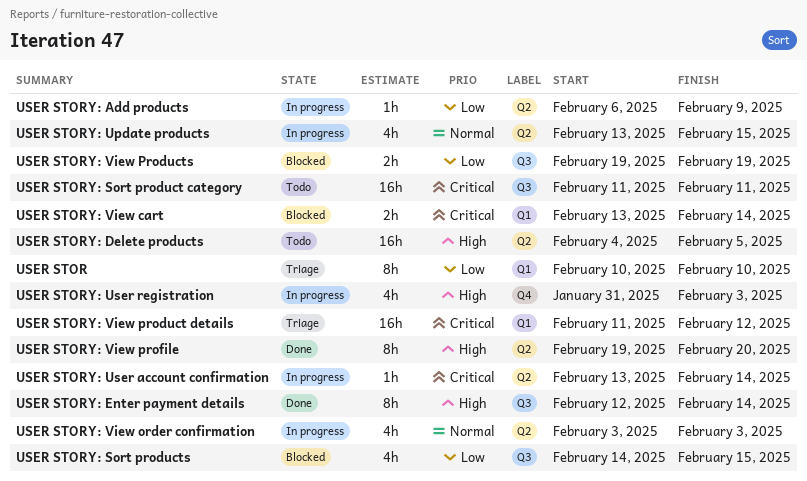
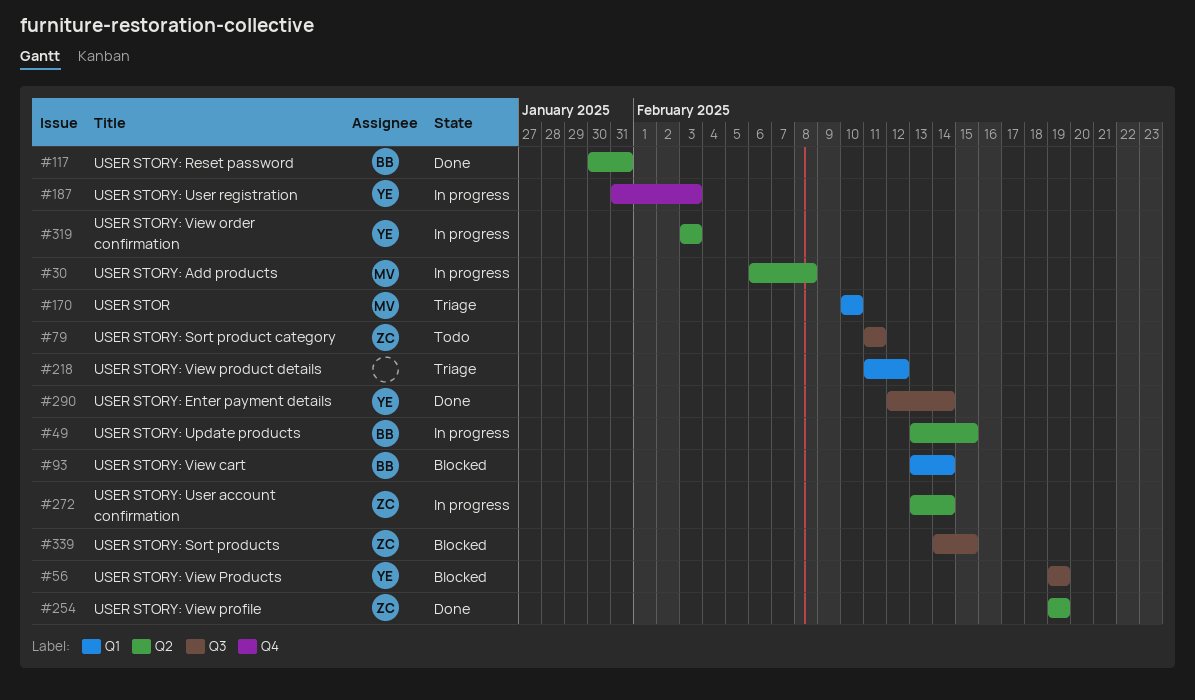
USER STORY: Add products, due: Feb 9 -> Feb 8
USER STORY: Delete products: present -> none
USER STORY: Reset password: none -> present
USER STORY: View profile, due: Feb 20 -> Feb 19

